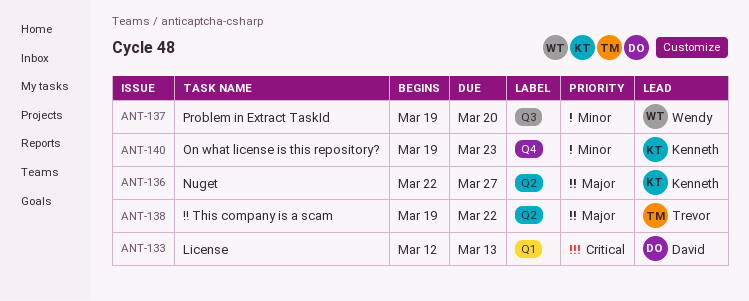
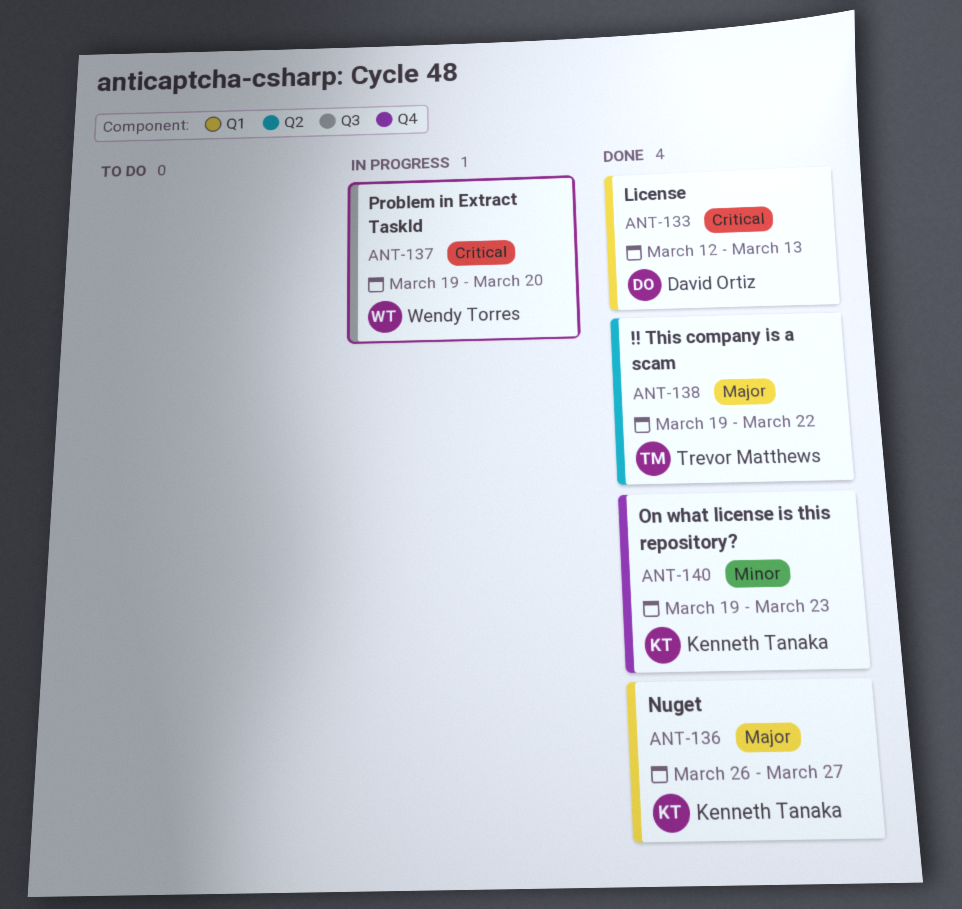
ANT-136, label: Q2 -> Q1
ANT-136, start: Mar 22 -> Mar 26
ANT-137, priority: Minor -> Critical

